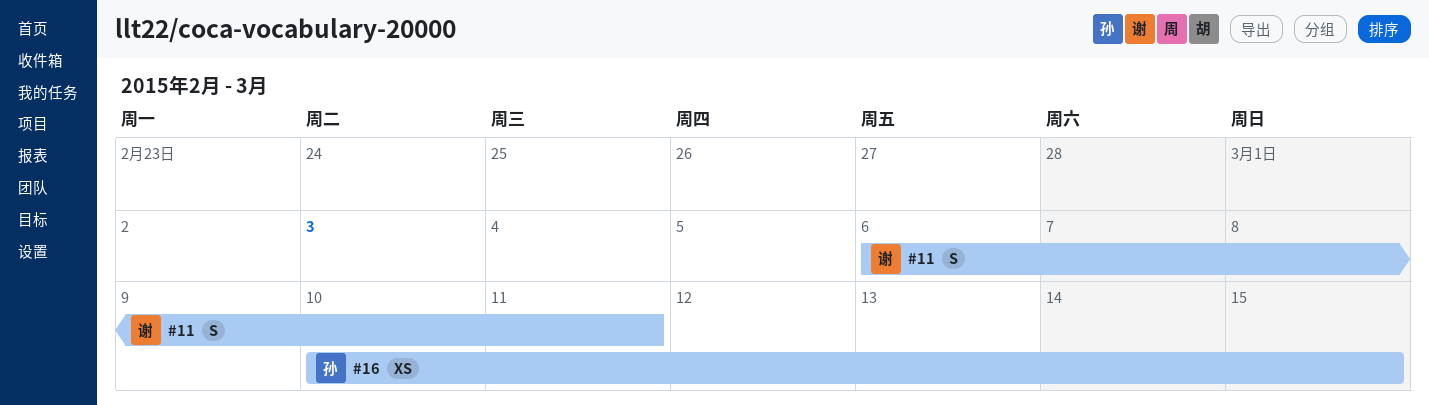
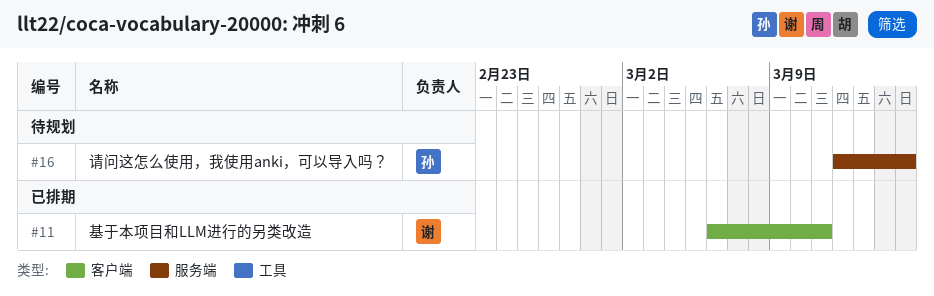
#16, start: Mar 10 -> Mar 12

